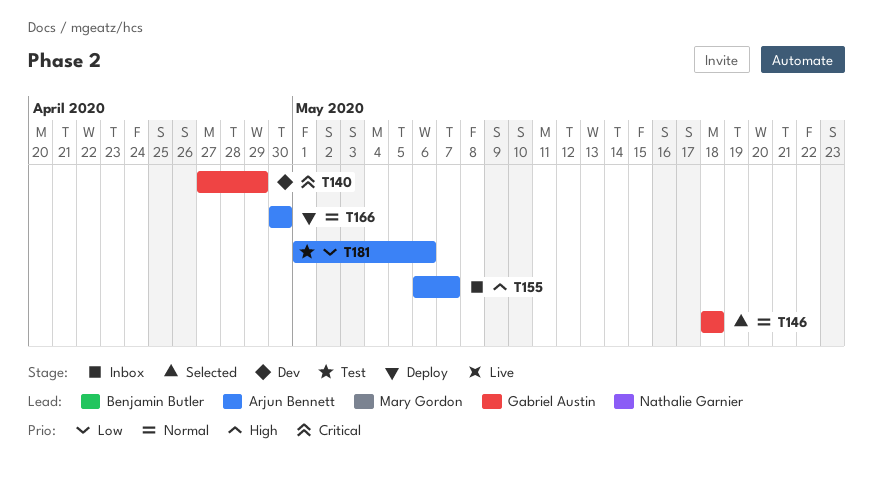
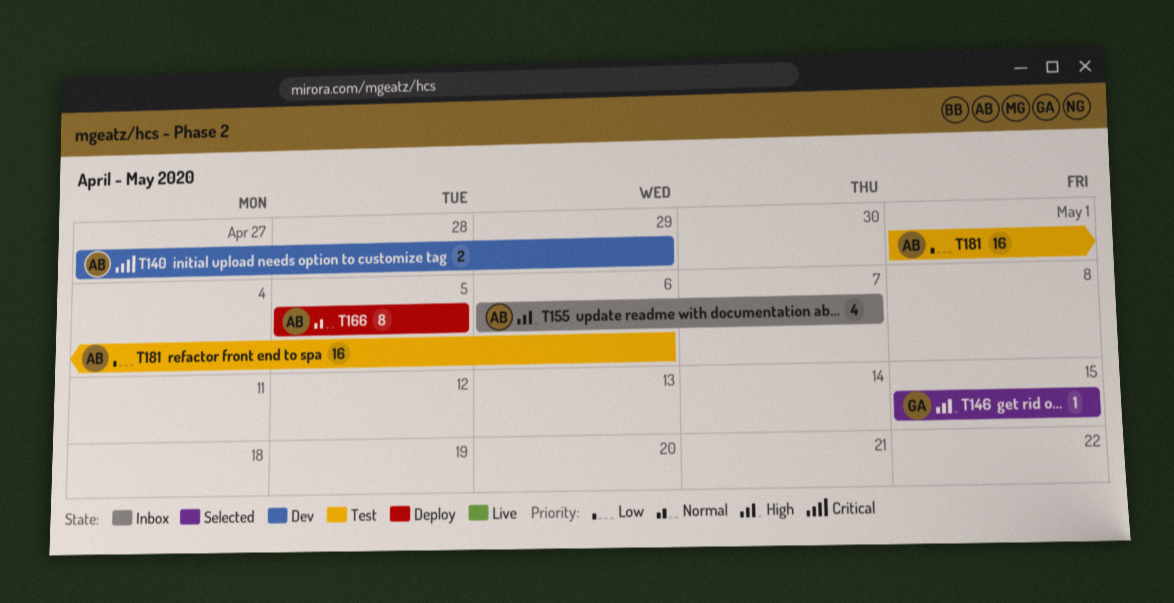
T140, owner: Gabriel Austin -> Arjun Bennett
T146, priority: Normal -> High
T146, start: May 18 -> May 15
T146, due: May 18 -> May 15
T166, start: Apr 30 -> May 5
T166, due: Apr 30 -> May 5

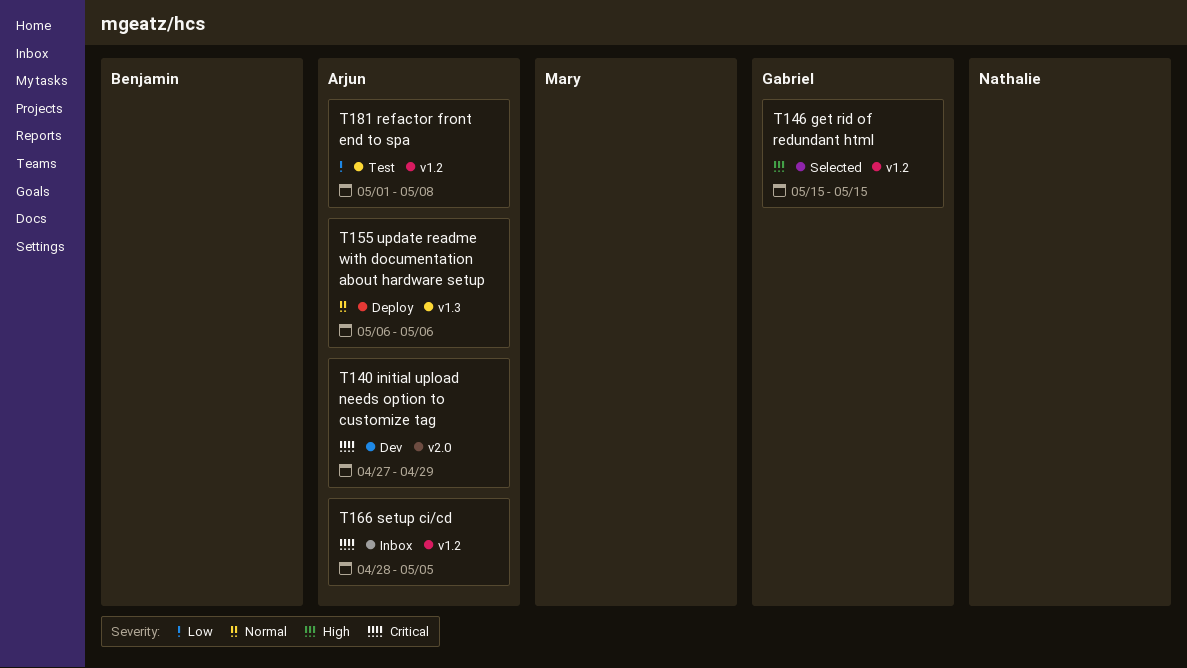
T155, status: Inbox -> Deploy
T155, priority: High -> Normal
T155, due: May 7 -> May 6
T166, status: Deploy -> Inbox
T166, priority: Normal -> Critical
T166, start: May 5 -> Apr 28
T181, due: May 6 -> May 8

